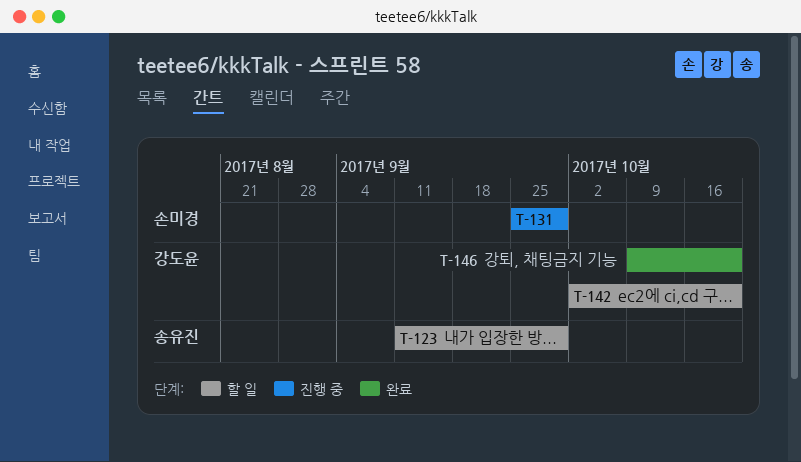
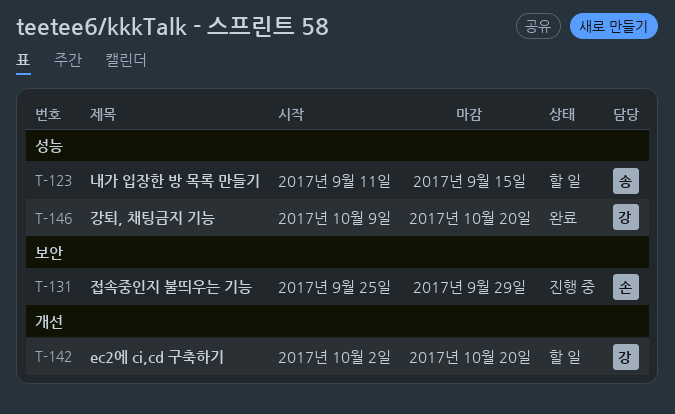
T-123, due: Sep 29 -> Sep 15

